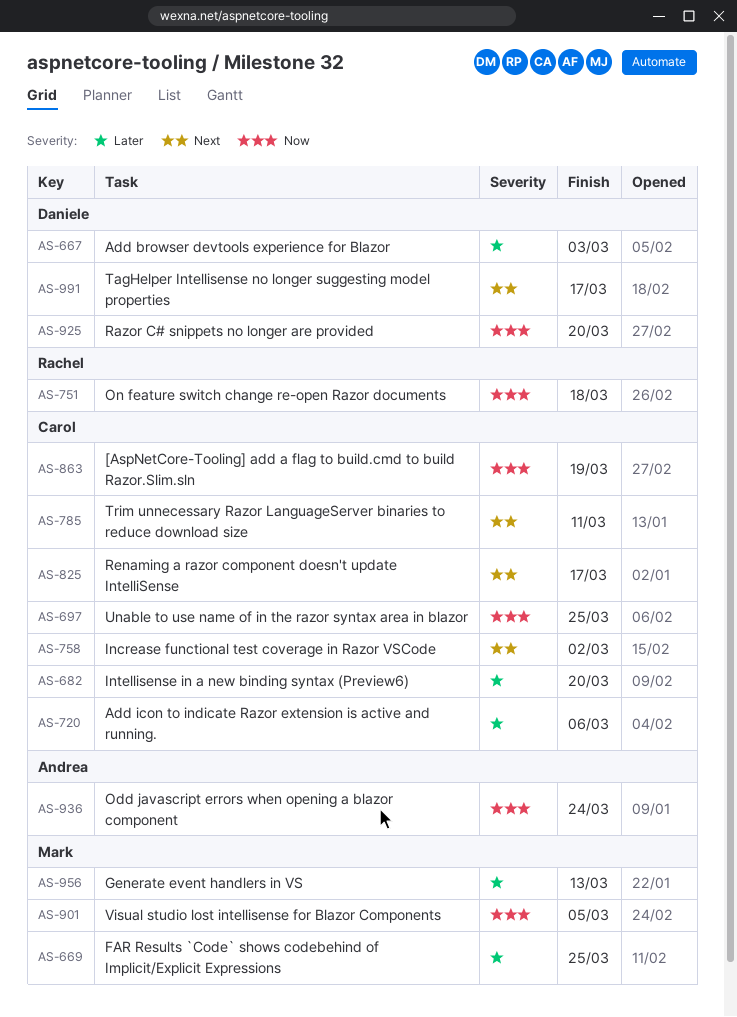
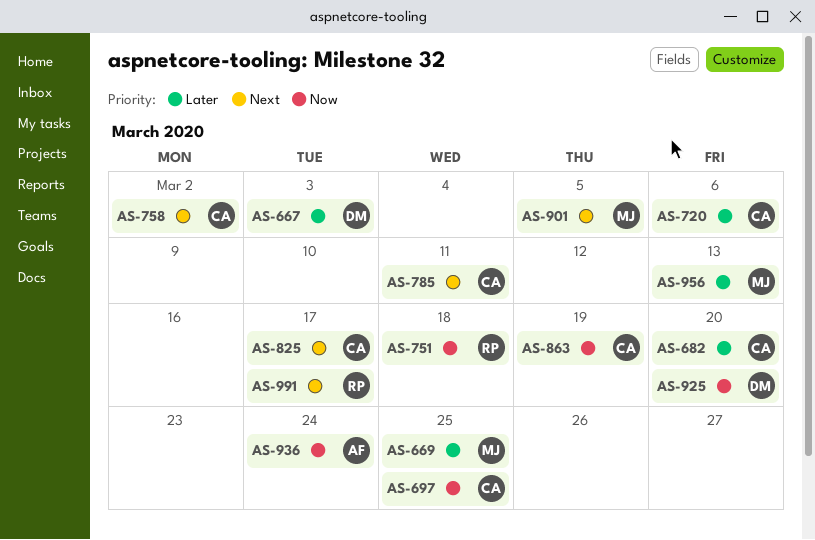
AS-901, priority: Now -> Next
AS-991, owner: Daniele -> Rachel

